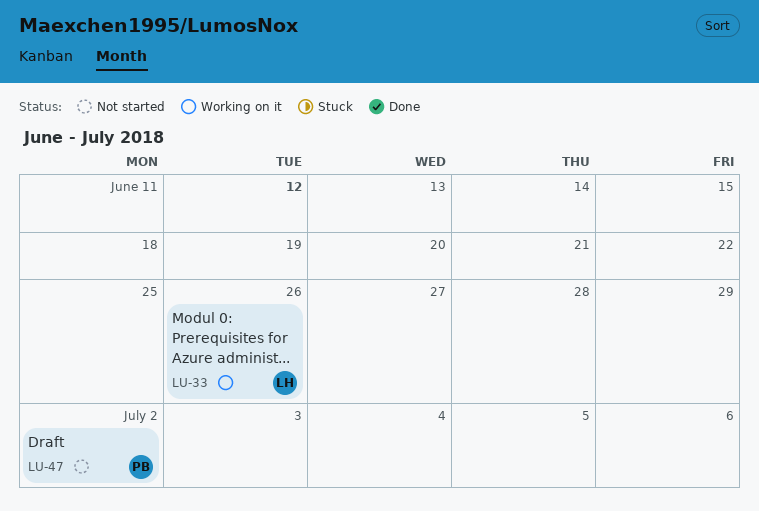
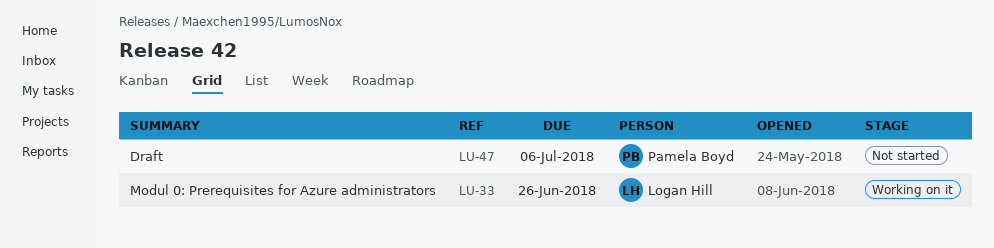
LU-47, due: Jul 2 -> Jul 6

